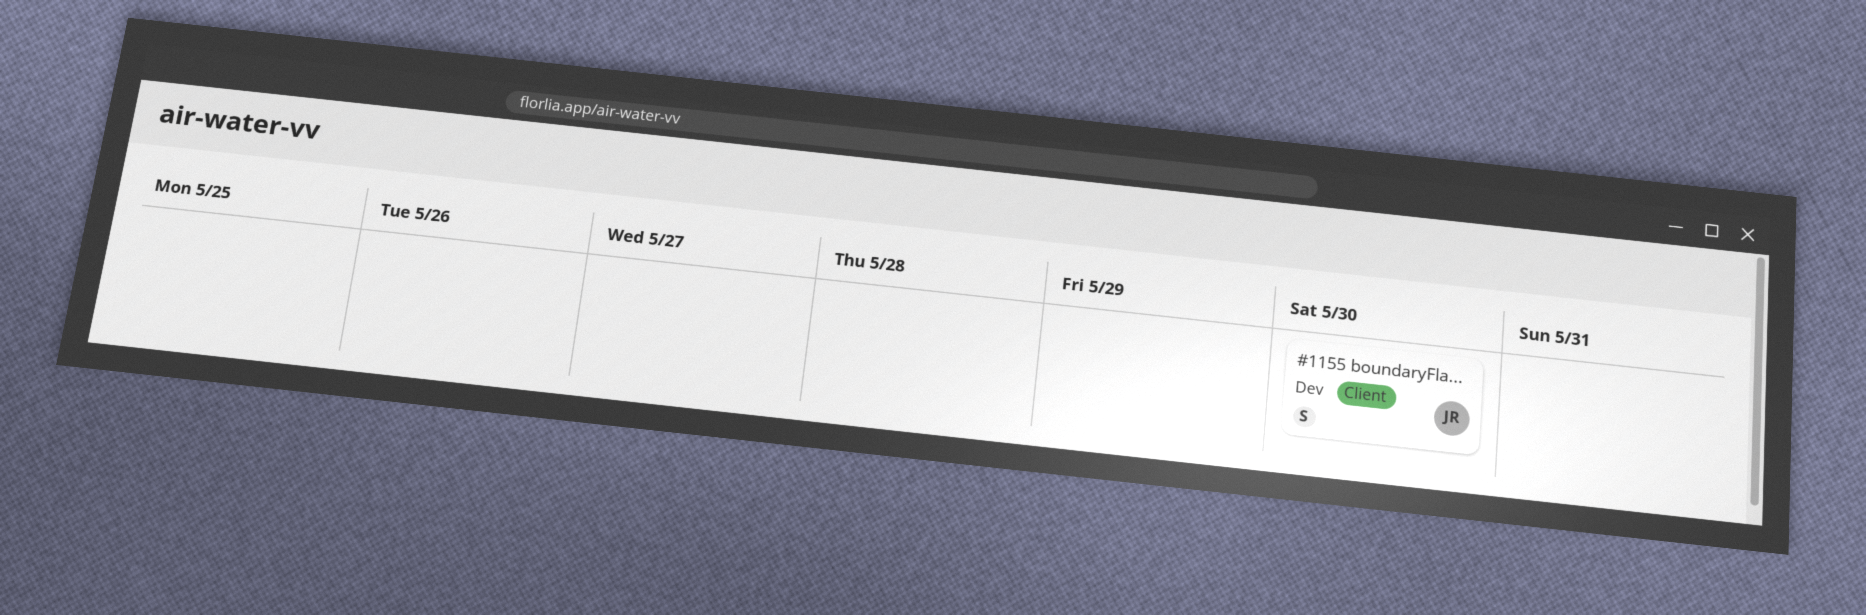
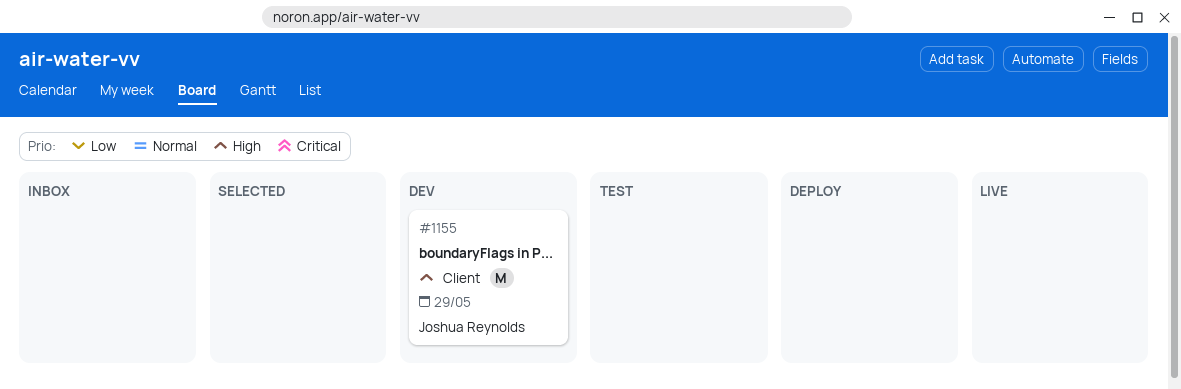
#1155, estimate: S -> M
#1155, due: May 30 -> May 29

